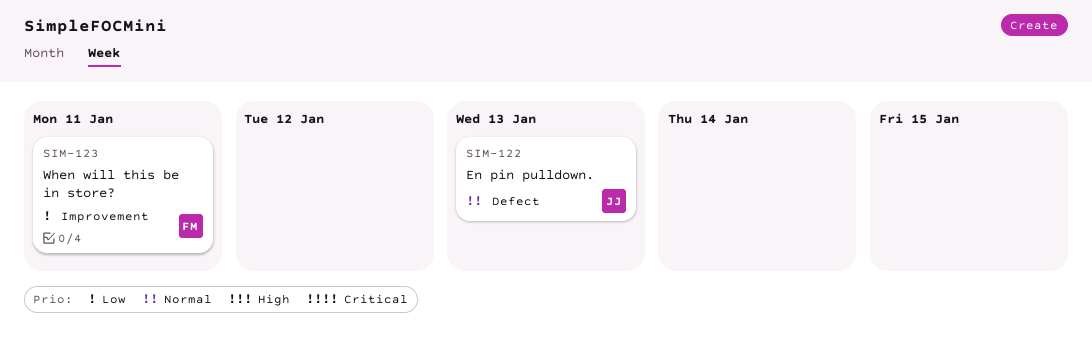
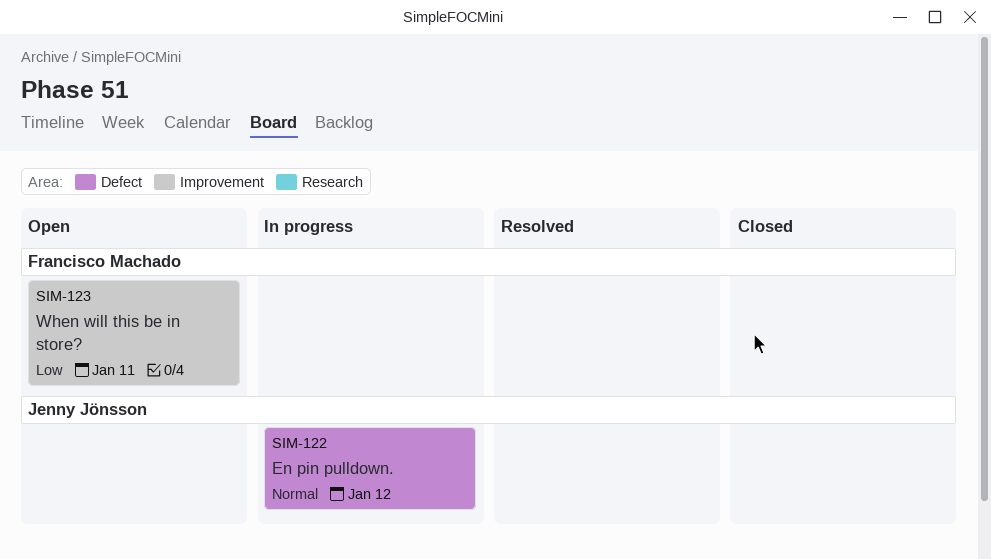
SIM-122, due: Jan 13 -> Jan 12

